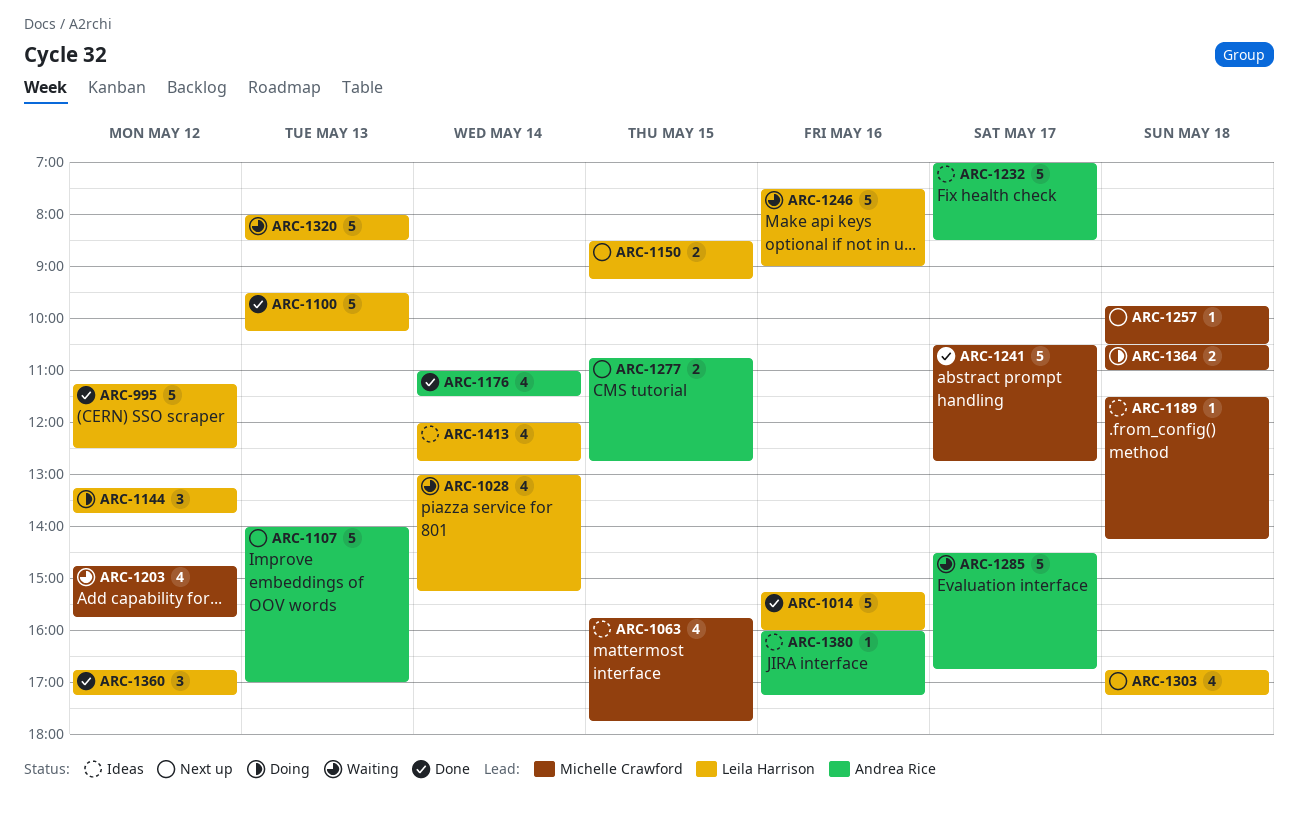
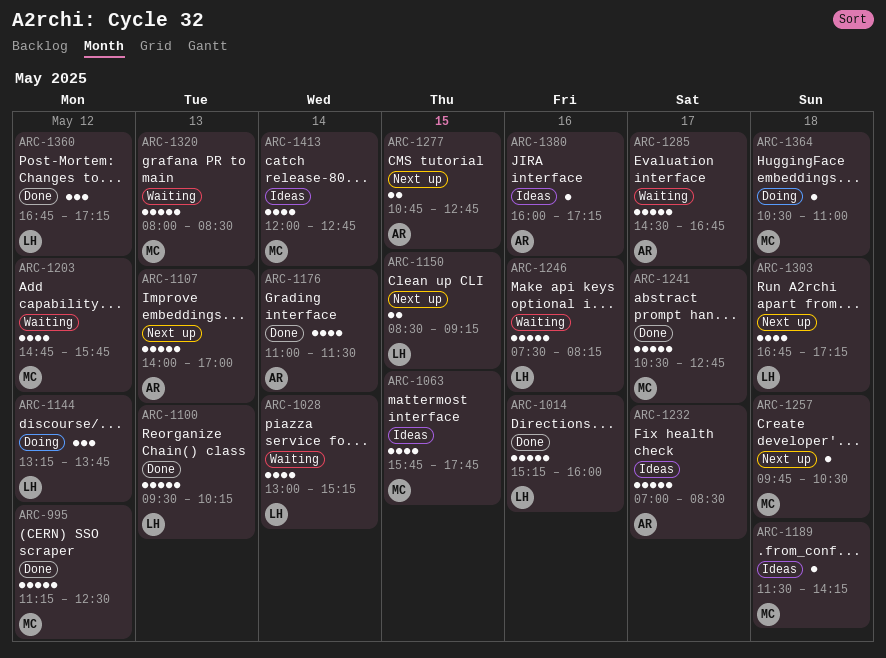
ARC-995, owner: Leila Harrison -> Michelle Crawford
ARC-1246, ends: 09:00 -> 08:15
ARC-1320, owner: Leila Harrison -> Michelle Crawford
ARC-1364, estimate: 2 -> 1
ARC-1413, owner: Leila Harrison -> Michelle Crawford

